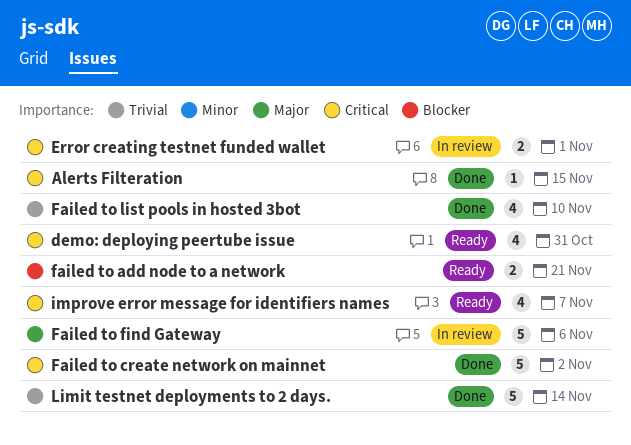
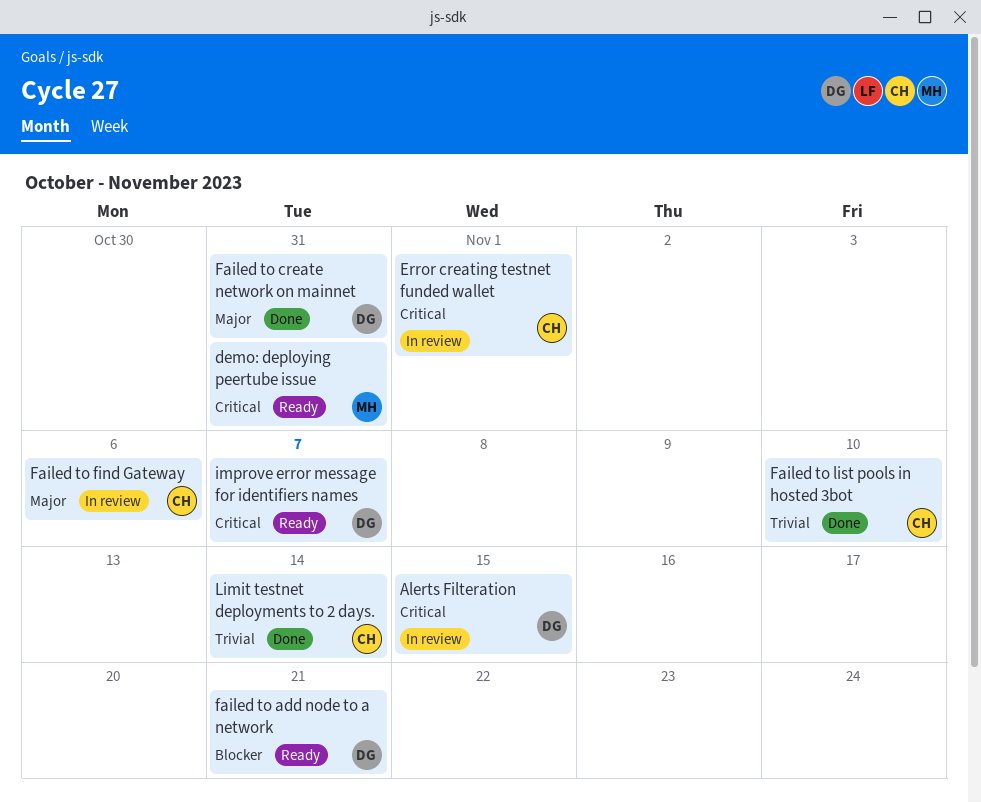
Alerts Filteration, status: Done -> In review
Failed to create network on mainnet, priority: Critical -> Major
Failed to create network on mainnet, due: Nov 2 -> Oct 31

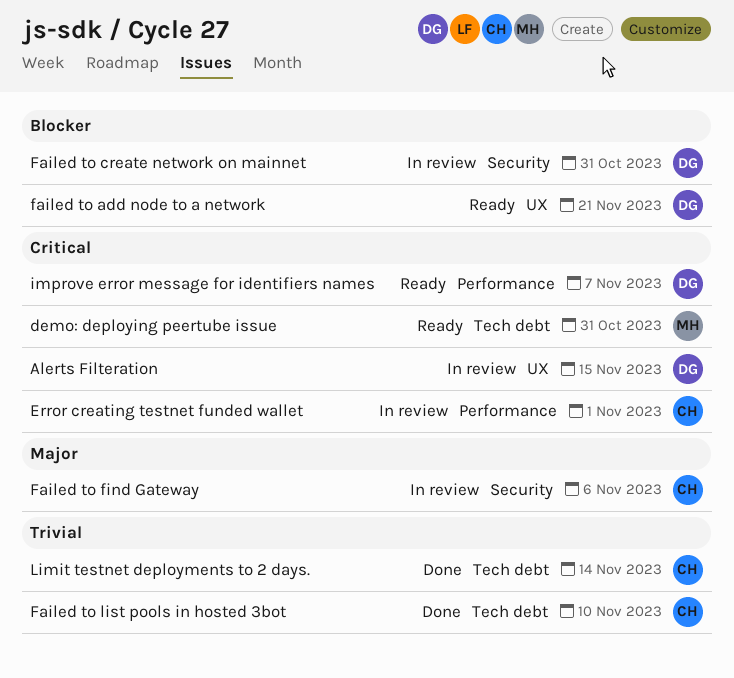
Failed to create network on mainnet, status: Done -> In review
Failed to create network on mainnet, priority: Major -> Blocker

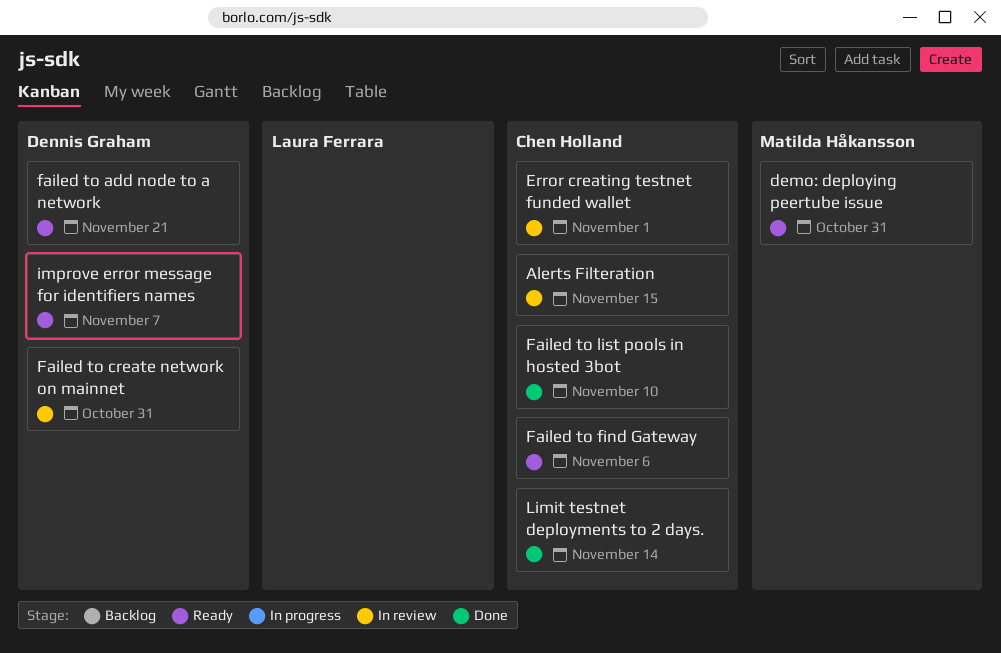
Alerts Filteration, owner: Dennis Graham -> Chen Holland
Failed to find Gateway, status: In review -> Ready

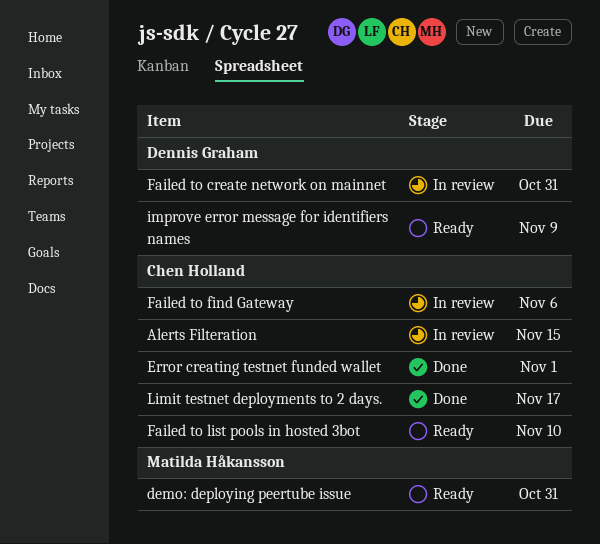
Error creating testnet funded wallet, status: In review -> Done
failed to add node to a network: present -> none
Failed to find Gateway, status: Ready -> In review
Failed to list pools in hosted 3bot, status: Done -> Ready
improve error message for identifiers names, due: Nov 7 -> Nov 9
Limit testnet deployments to 2 days., due: Nov 14 -> Nov 17

